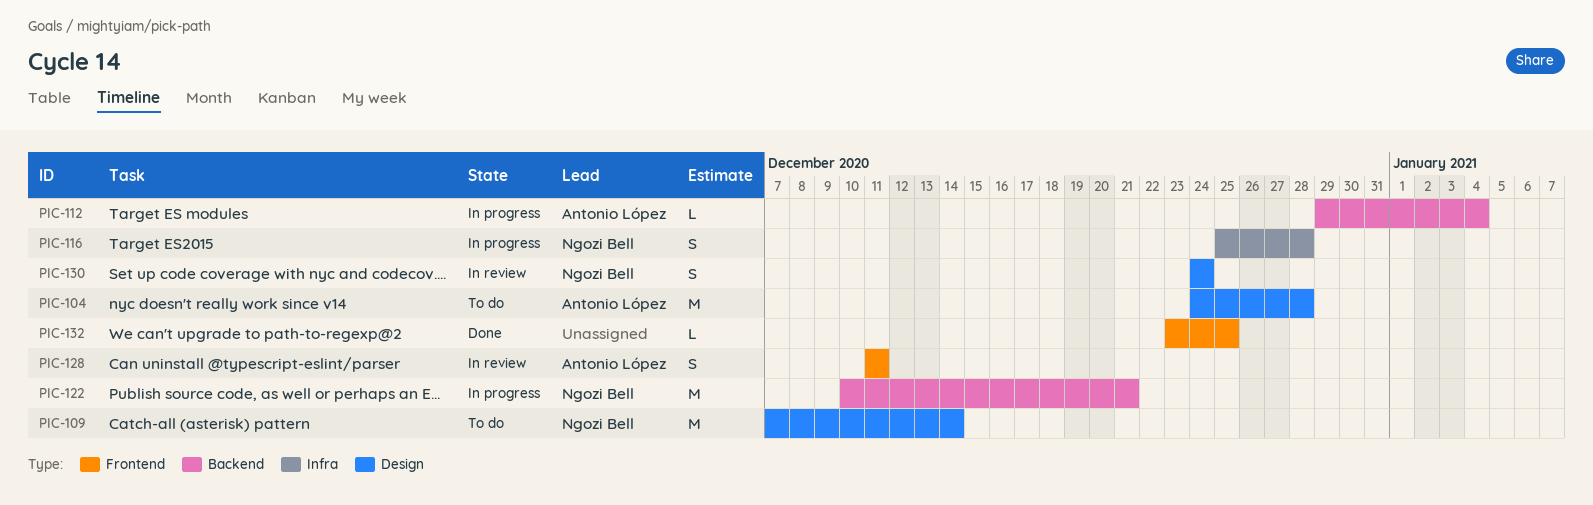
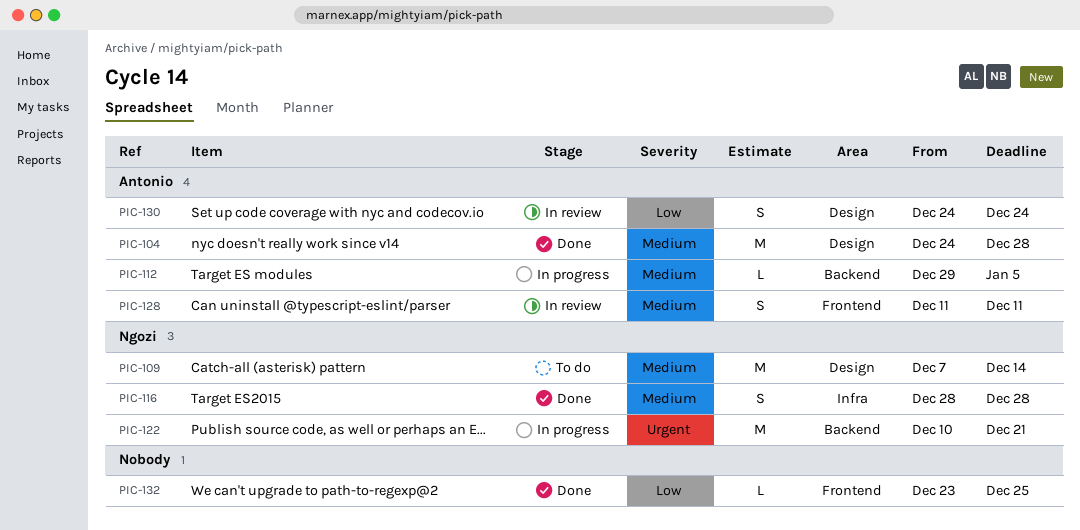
PIC-104, status: To do -> Done
PIC-112, due: Jan 4 -> Jan 5
PIC-116, status: In progress -> Done
PIC-116, start: Dec 25 -> Dec 28
PIC-130, owner: Ngozi Bell -> Antonio López

